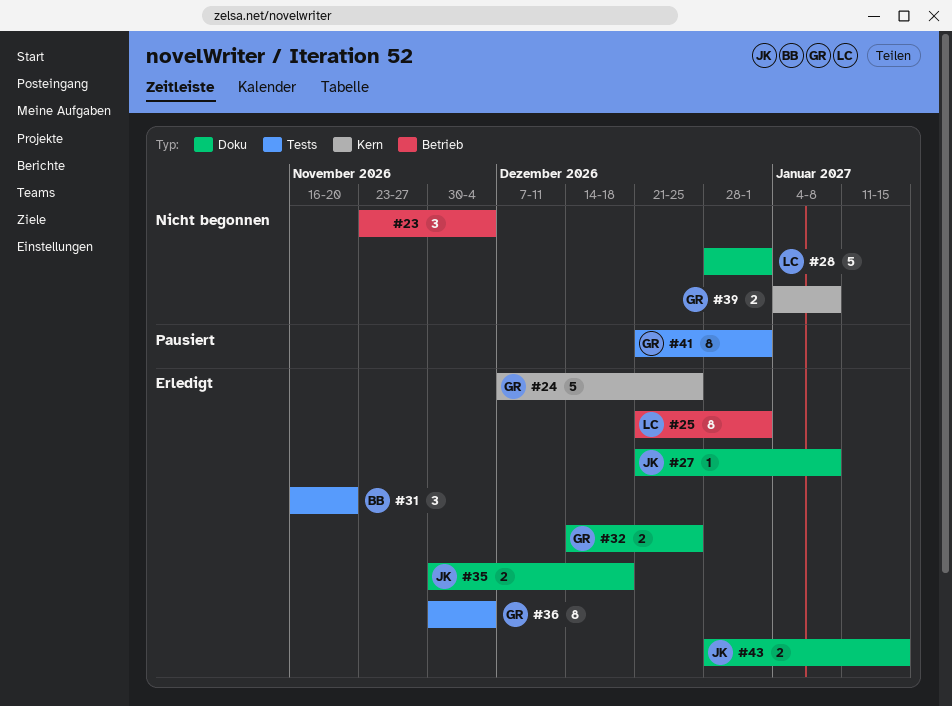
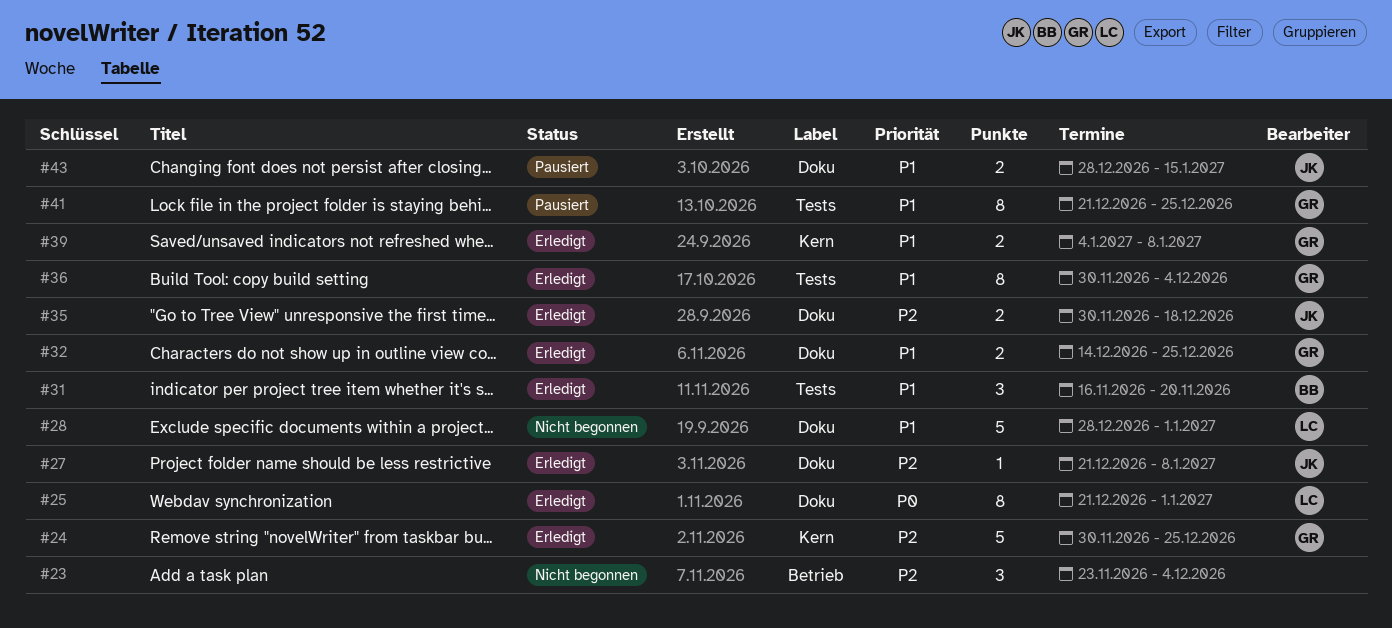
#24, start: Dec 7 -> Nov 30
#25, label: Betrieb -> Doku
#39, status: Nicht begonnen -> Erledigt
#41, due: Jan 1 -> Dec 25
#43, status: Erledigt -> Pausiert

